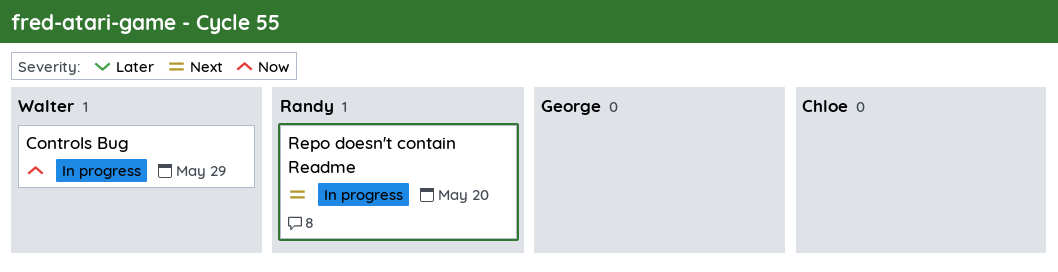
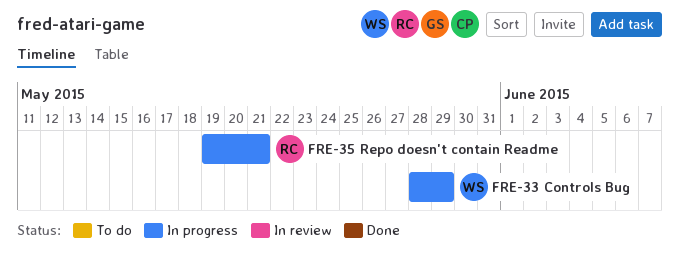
Repo doesn't contain Readme, due: May 20 -> May 21

